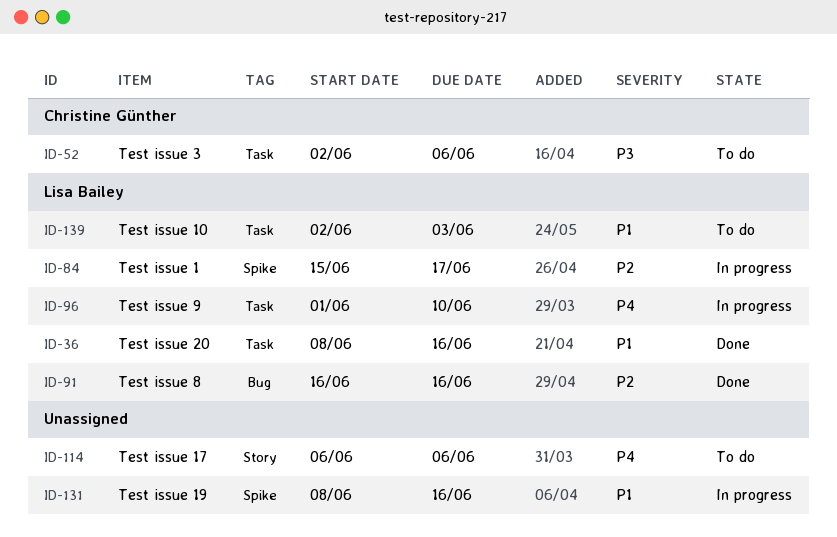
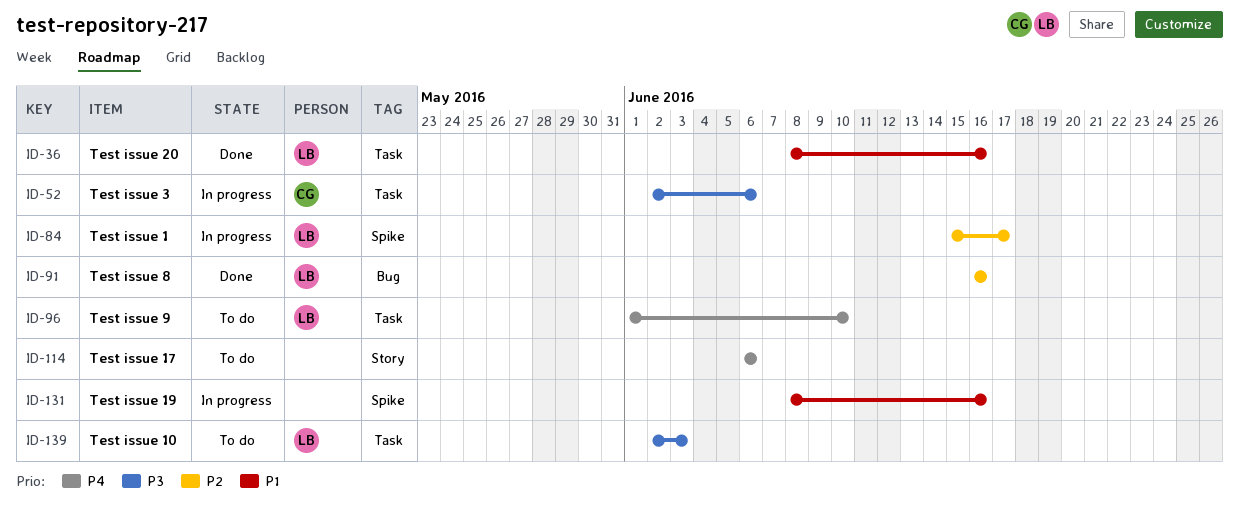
ID-52, status: To do -> In progress
ID-96, status: In progress -> To do
ID-139, priority: P1 -> P3

